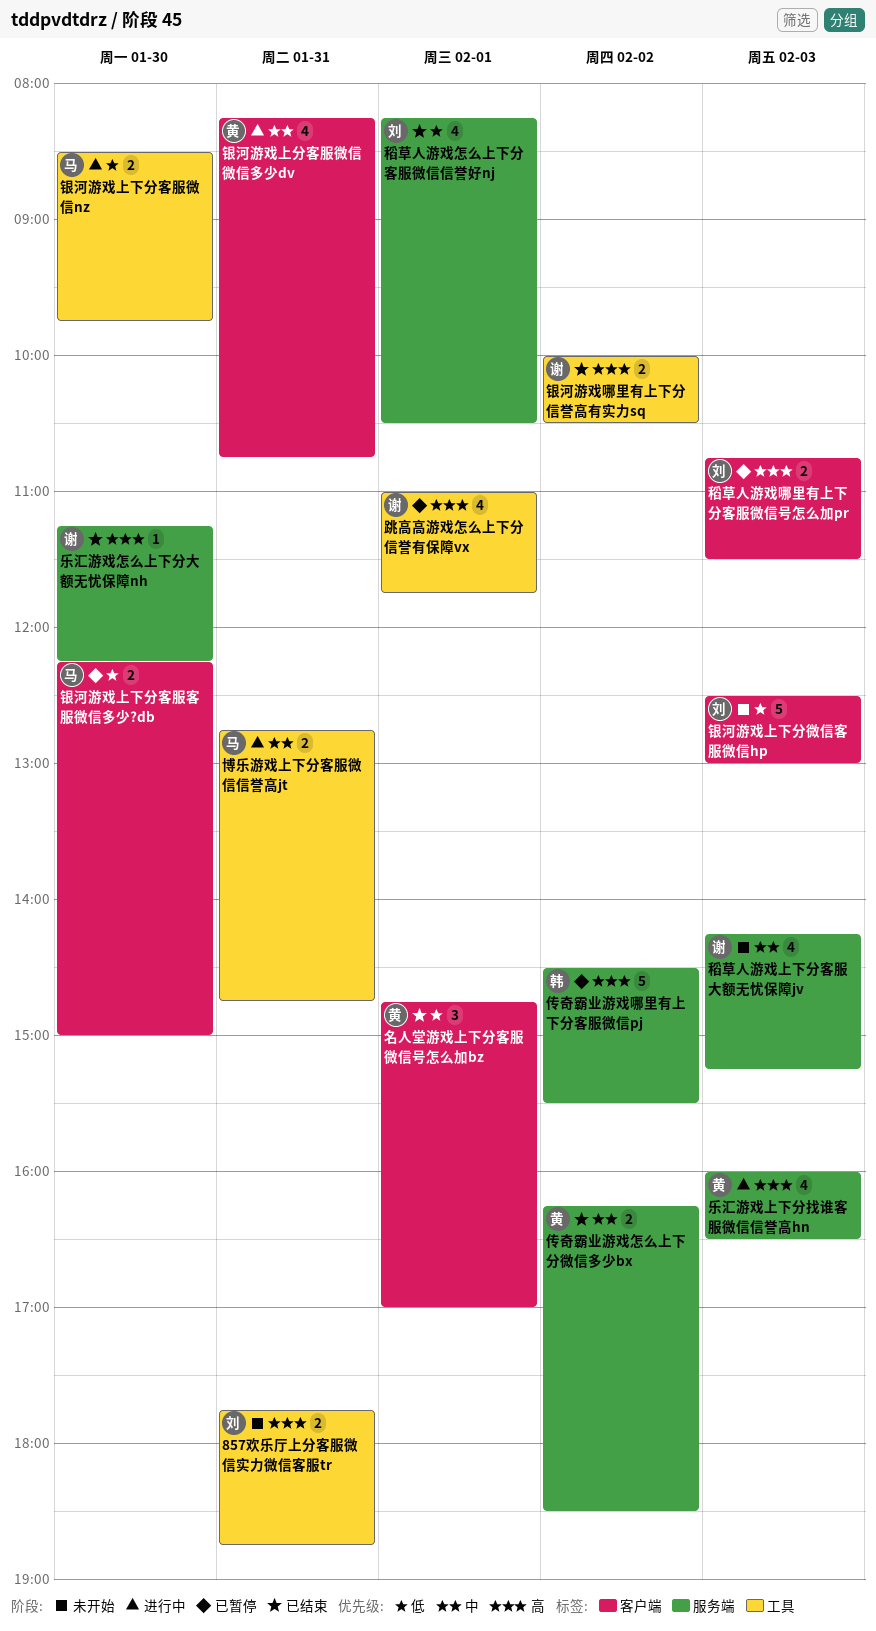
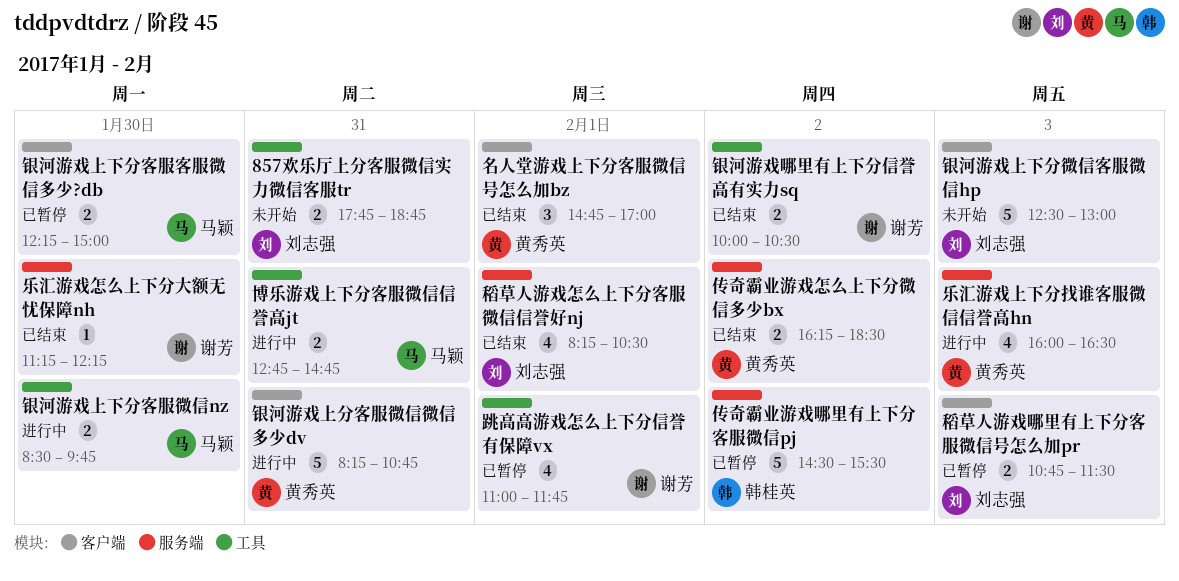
稻草人游戏上下分客服大额无忧保障jv: present -> none
银河游戏上分客服微信微信多少dv, estimate: 4 -> 5

